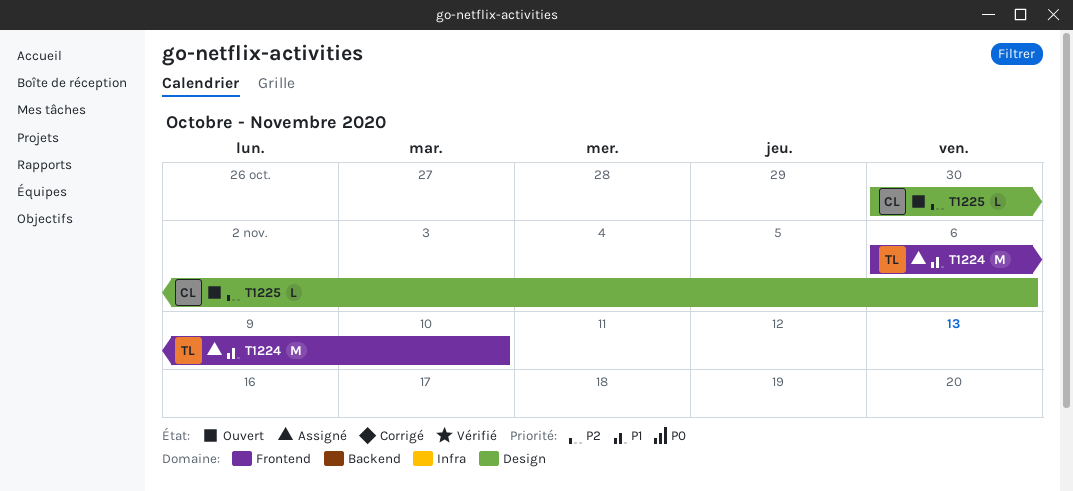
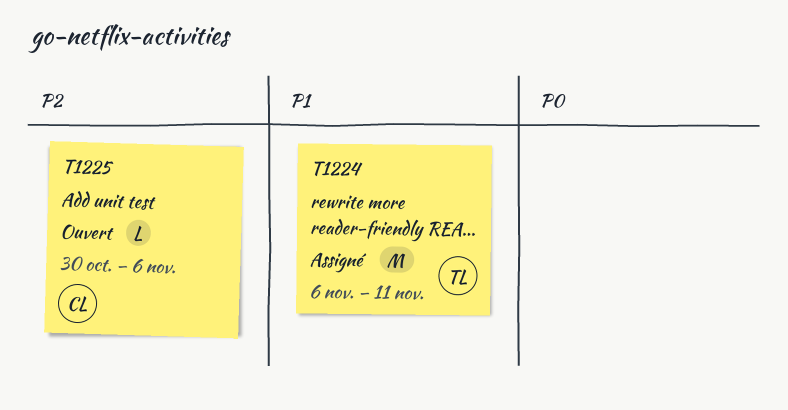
T1224, due: Nov 10 -> Nov 11

